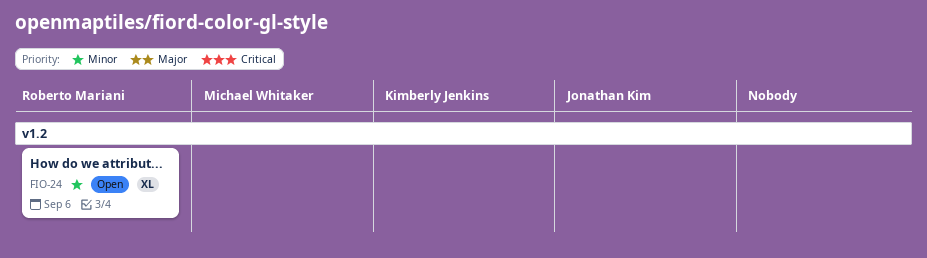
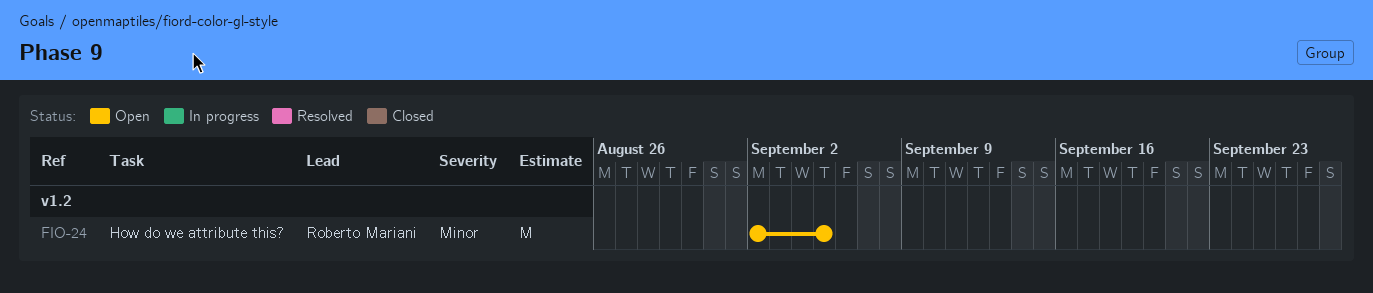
FIO-24, estimate: XL -> M
FIO-24, due: Sep 6 -> Sep 5

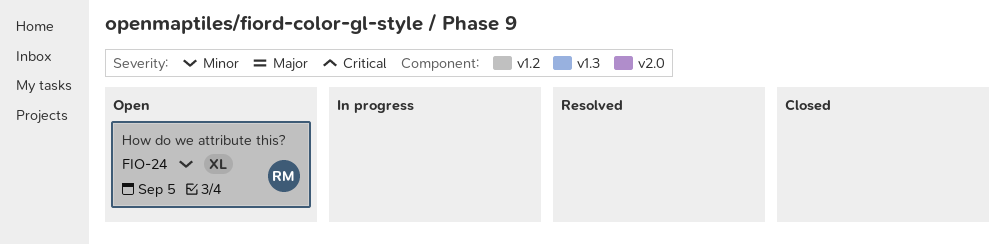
FIO-24, estimate: M -> XL

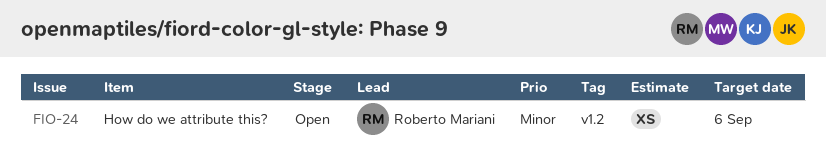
FIO-24, estimate: XL -> XS
FIO-24, due: Sep 5 -> Sep 6

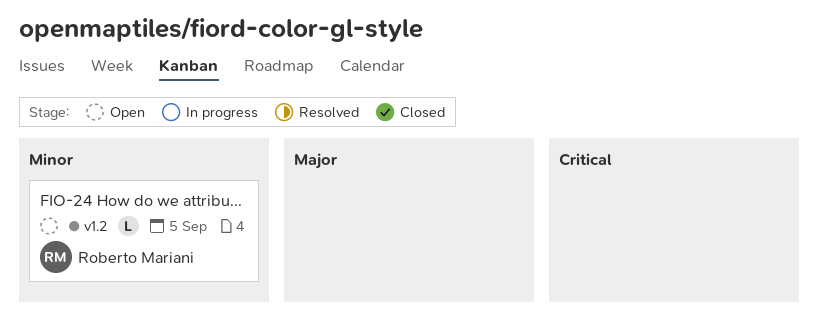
FIO-24, estimate: XS -> L
FIO-24, due: Sep 6 -> Sep 5

